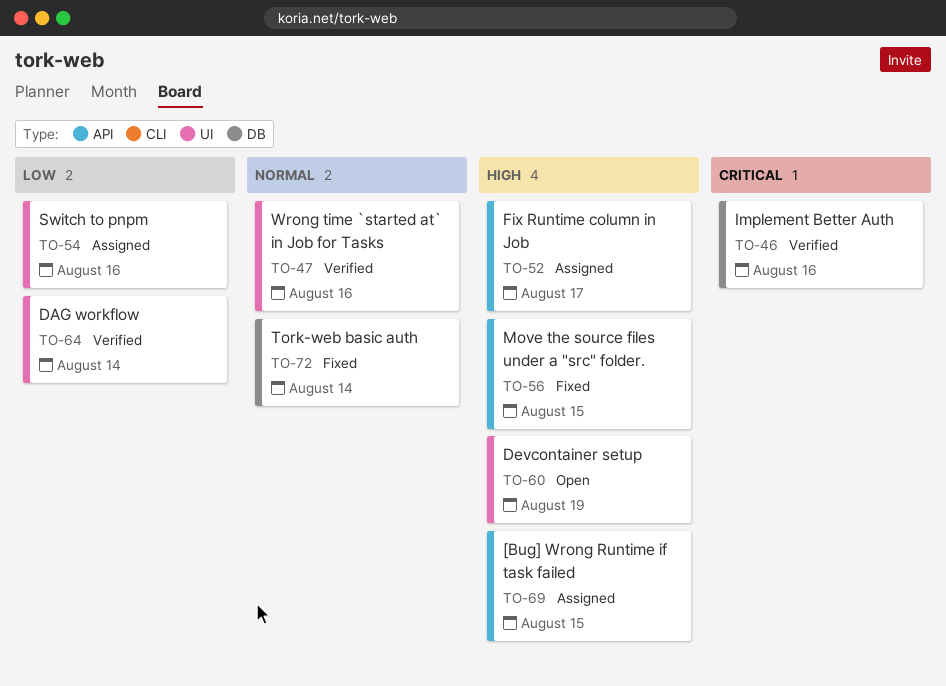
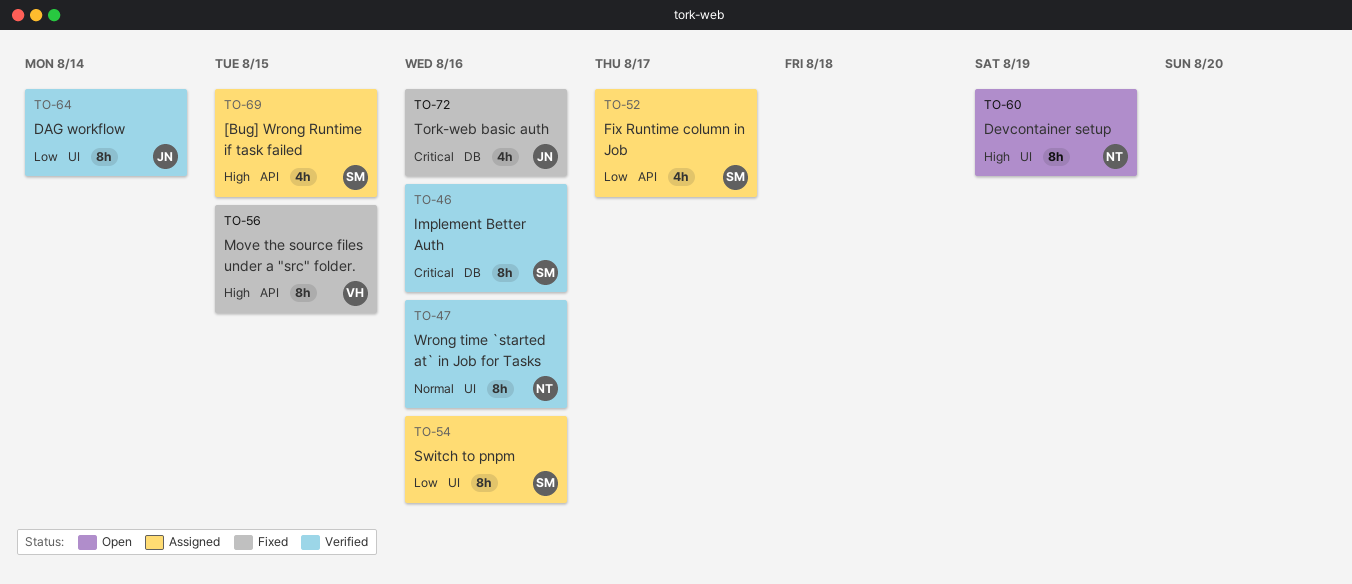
TO-52, priority: High -> Low
TO-72, priority: Normal -> Critical
TO-72, due: Aug 14 -> Aug 16

